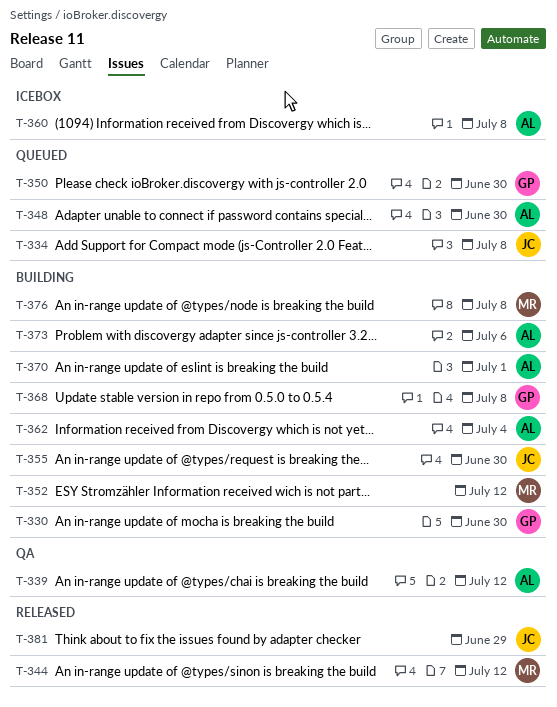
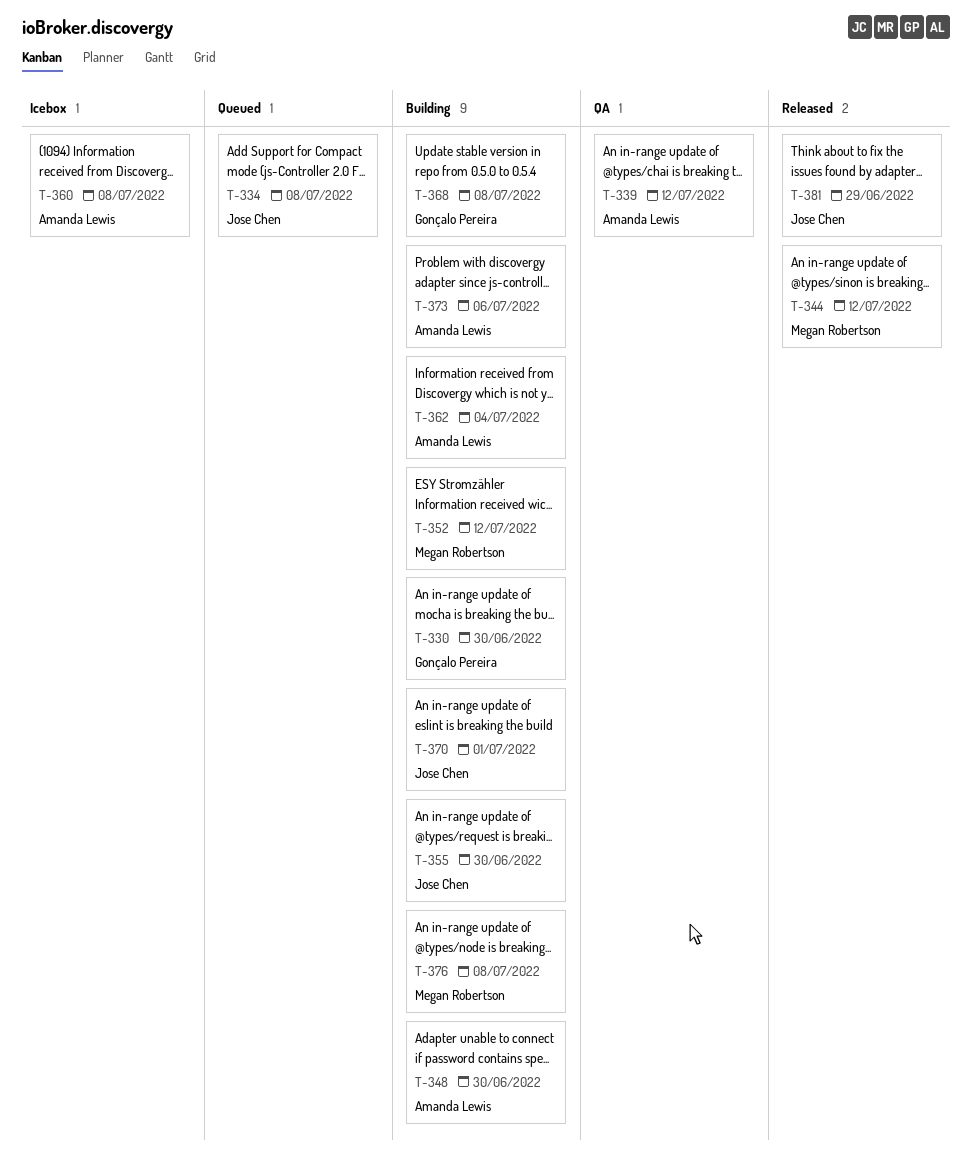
T-348, status: Queued -> Building
T-350: present -> none
T-370, owner: Amanda Lewis -> Jose Chen

